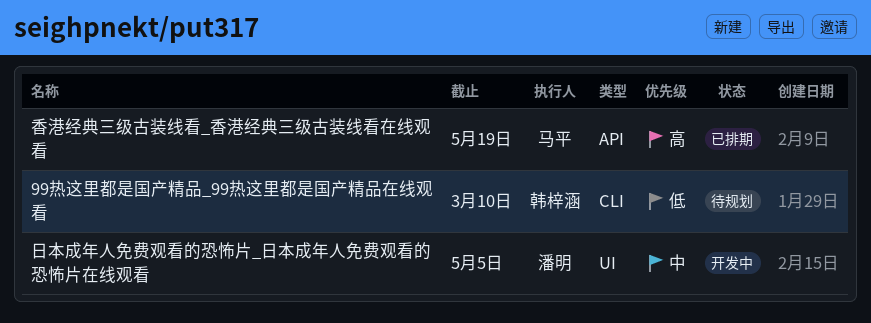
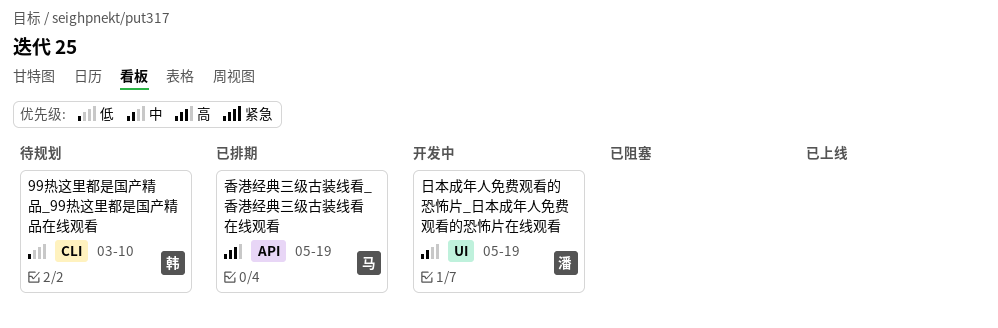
日本成年人免费观看的恐怖片_日本成年人免费观看的恐怖片在线观看, due: May 5 -> May 19

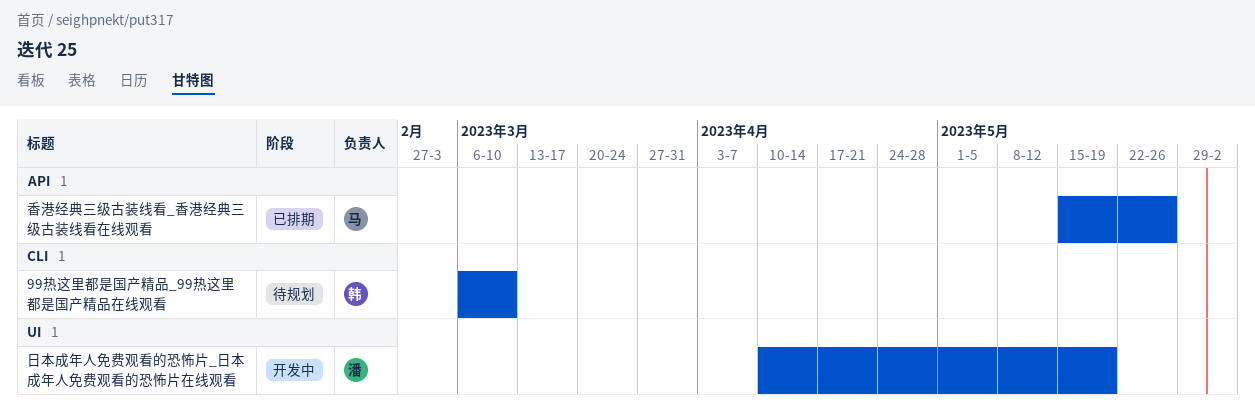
香港经典三级古装线看_香港经典三级古装线看在线观看, due: May 19 -> May 26

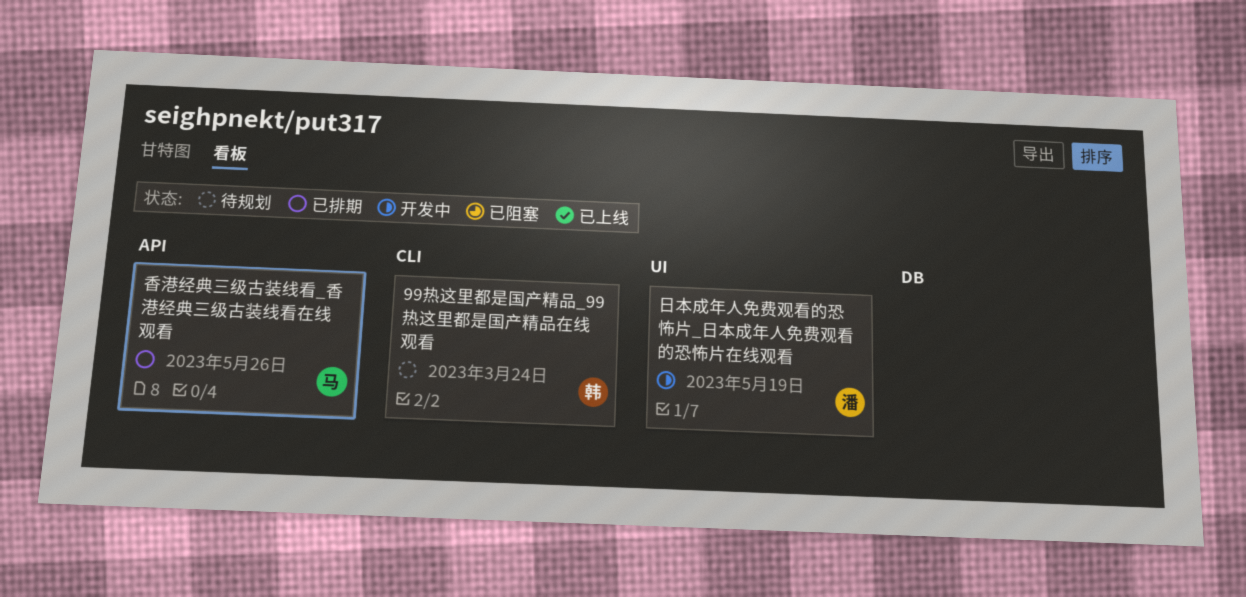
99热这里都是国产精品_99热这里都是国产精品在线观看, due: Mar 10 -> Mar 24

